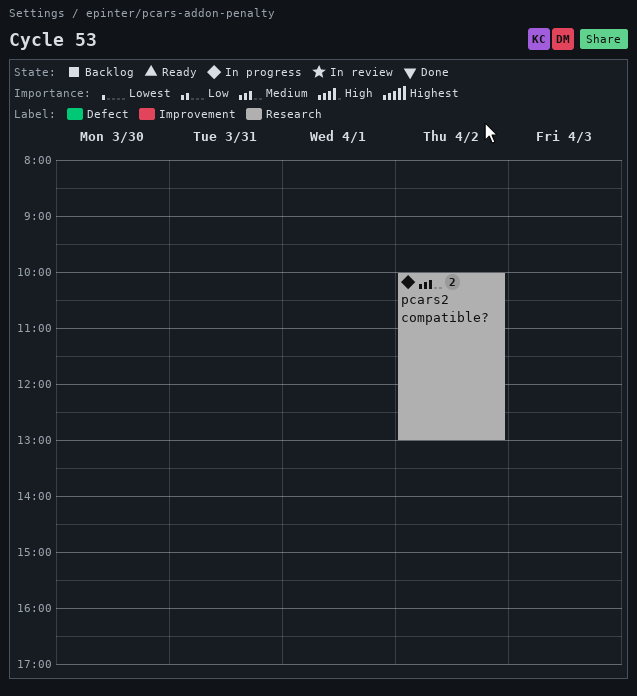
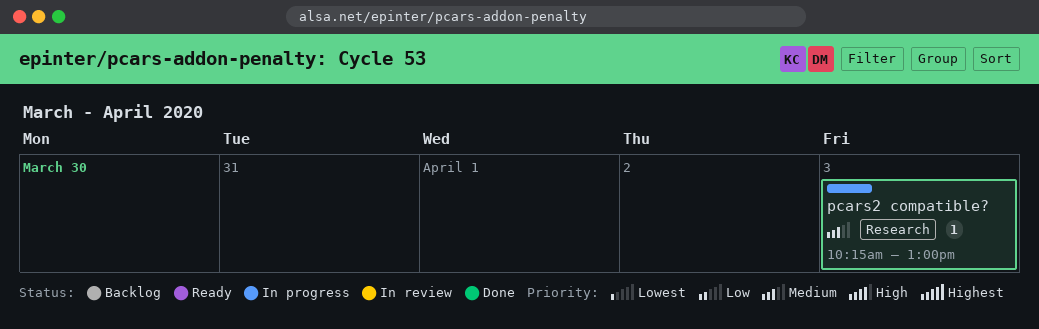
pcars2 compatible?, estimate: 2 -> 1
pcars2 compatible?, day: Apr 2 -> Apr 3
pcars2 compatible?, begins: 10:00 -> 10:15

